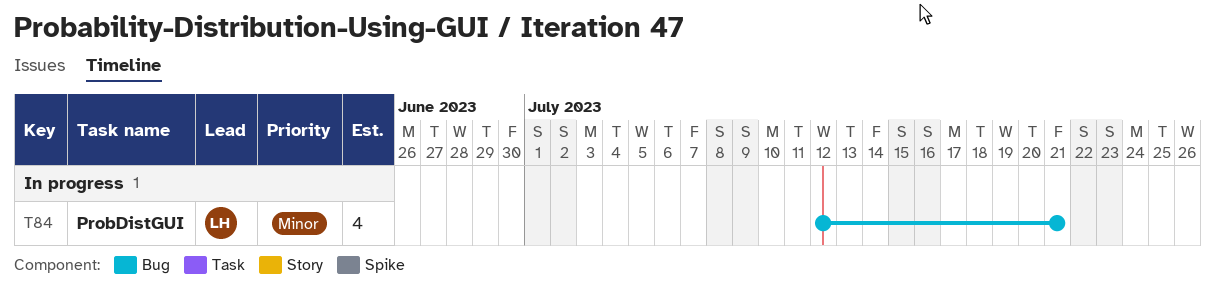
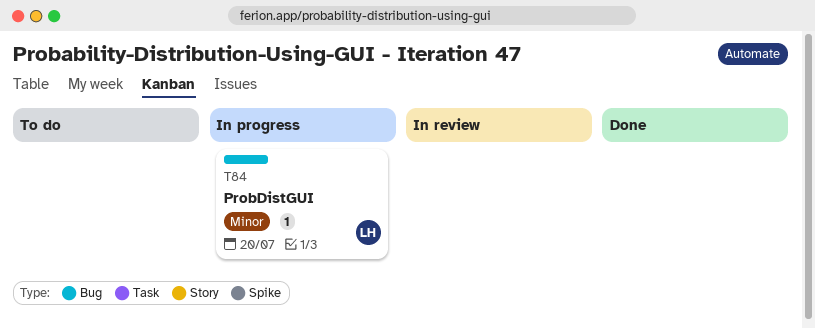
T84, estimate: 4 -> 1
T84, due: Jul 21 -> Jul 20

